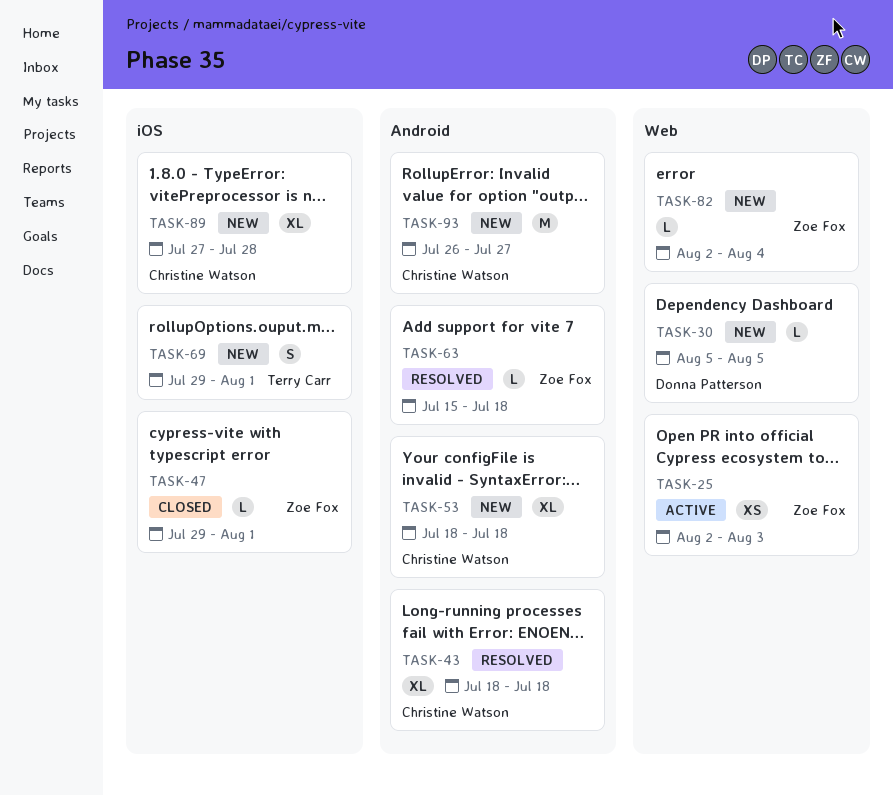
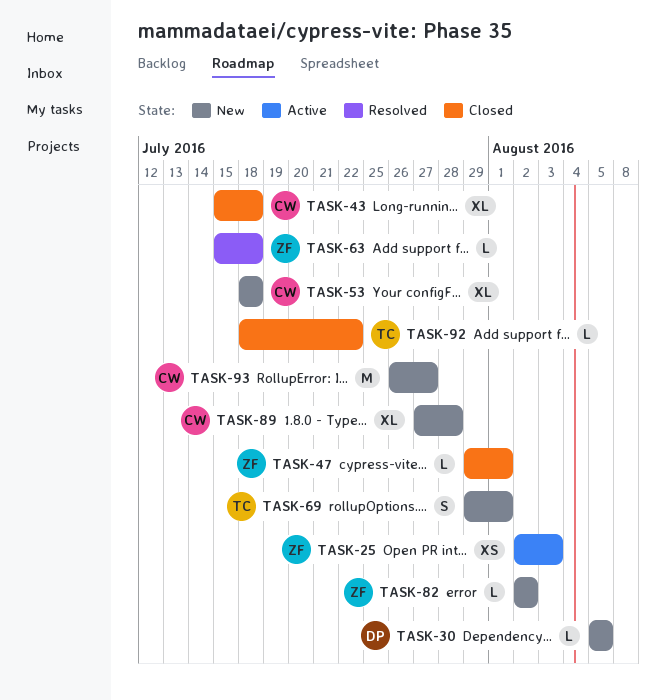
TASK-43, status: Resolved -> Closed
TASK-43, start: Jul 18 -> Jul 15
TASK-82, due: Aug 4 -> Aug 2
TASK-92: none -> present

